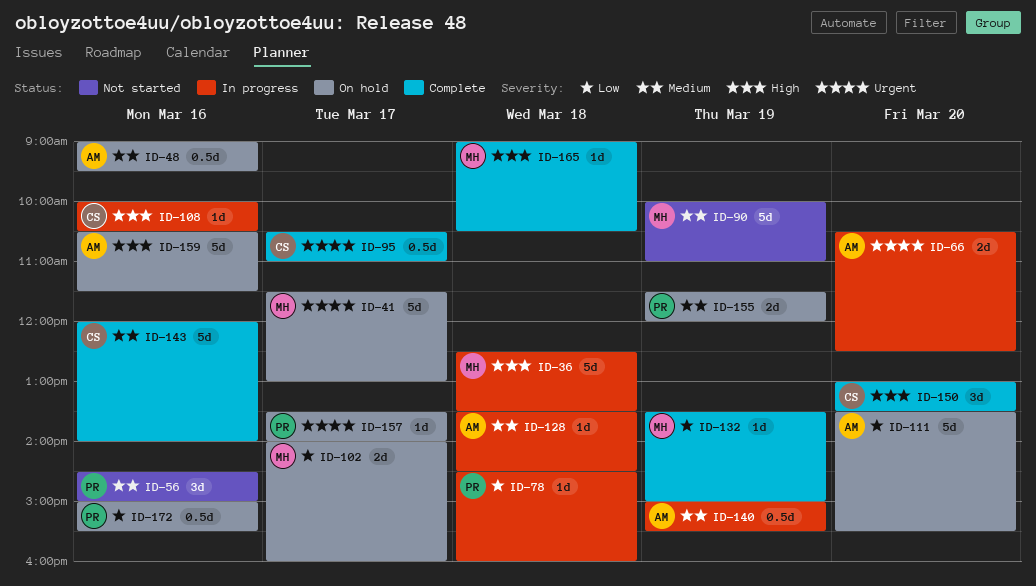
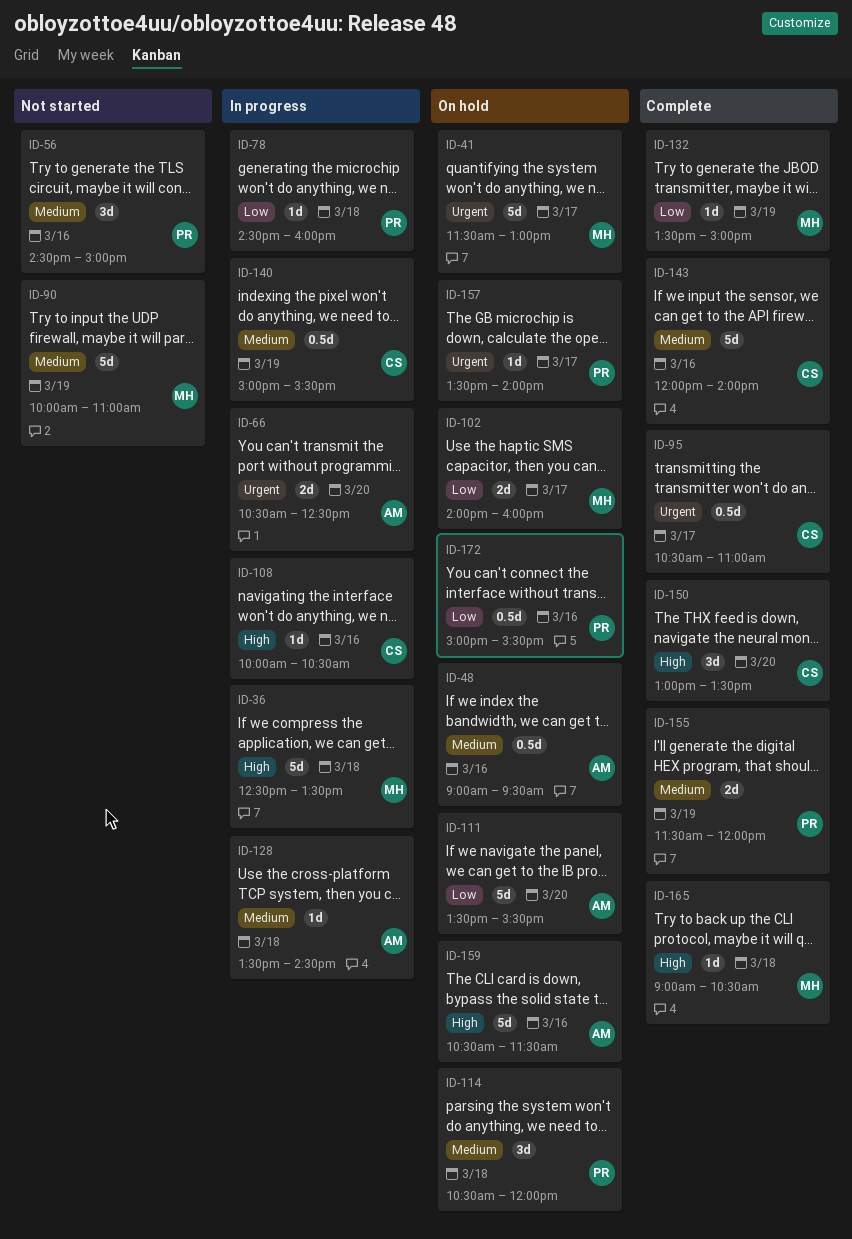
ID-114: none -> present
ID-140, owner: AM -> CS
ID-155, status: On hold -> Complete

